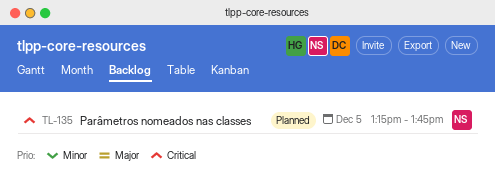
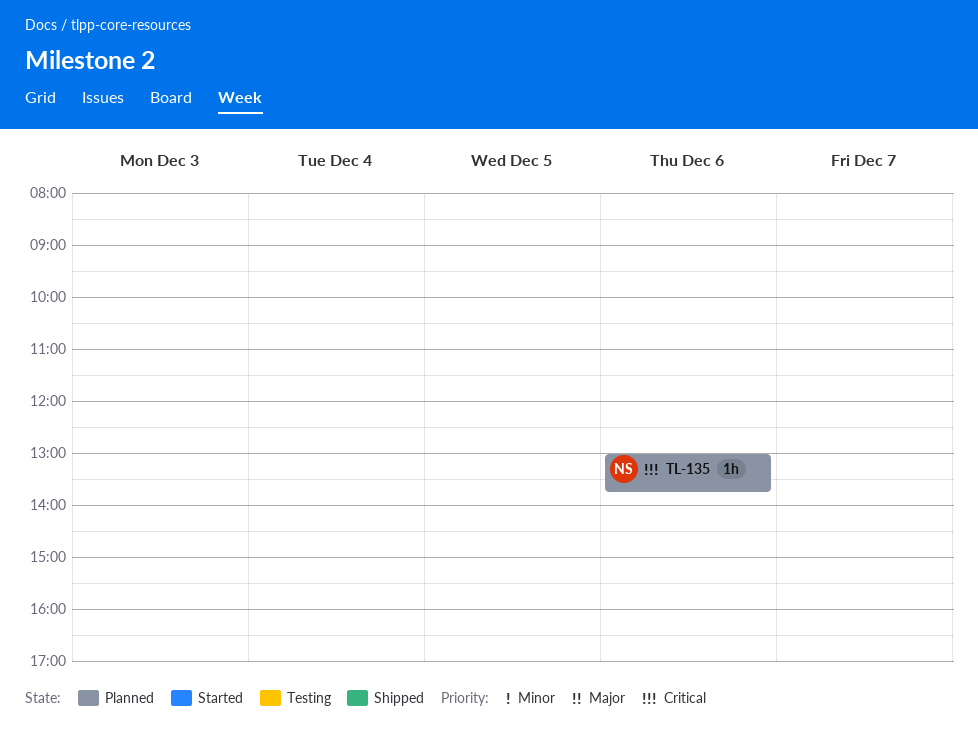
TL-135, day: Dec 5 -> Dec 6
TL-135, begins: 13:15 -> 13:00

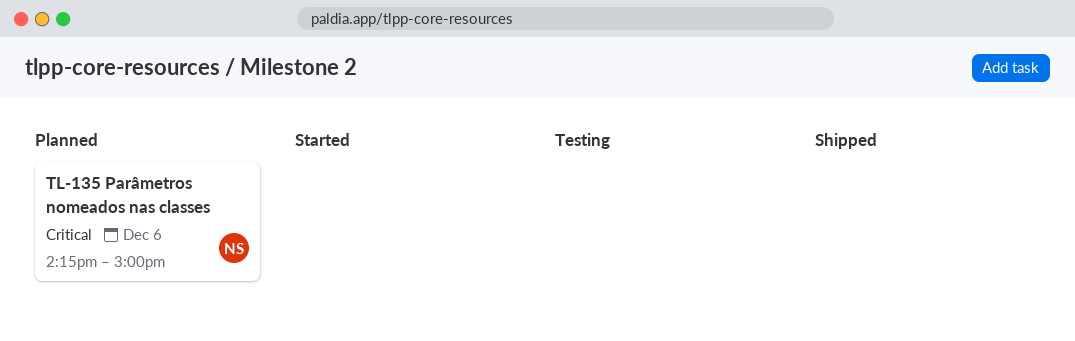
TL-135, begins: 13:00 -> 14:15
TL-135, ends: 13:45 -> 15:00

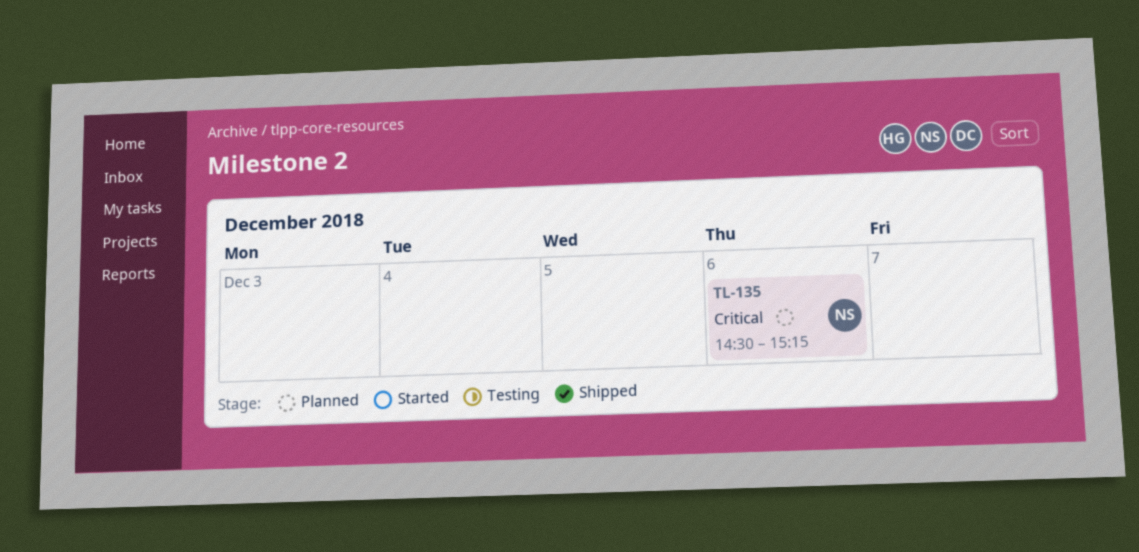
TL-135, begins: 14:15 -> 14:30
TL-135, ends: 15:00 -> 15:15

